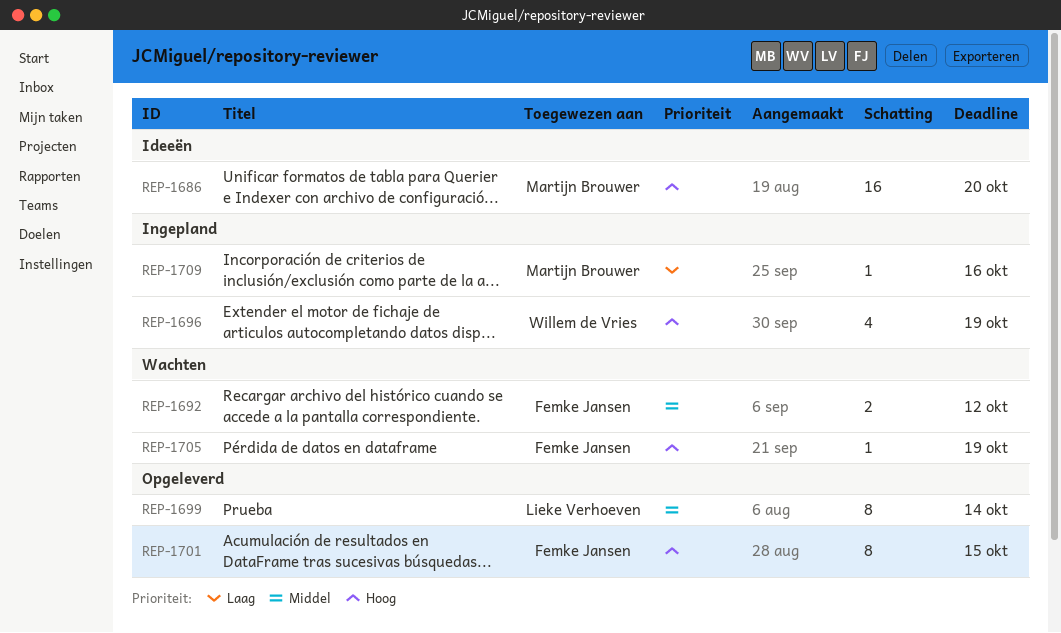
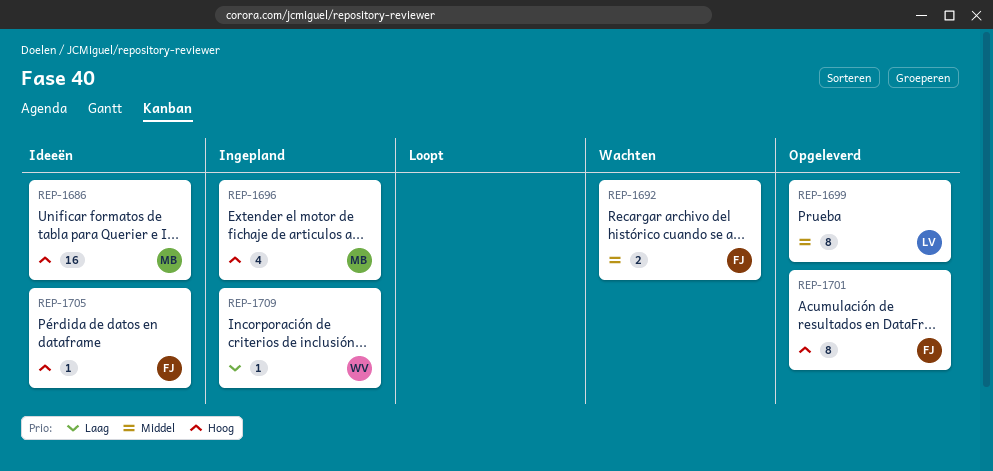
REP-1696, owner: Willem de Vries -> Martijn Brouwer
REP-1705, status: Wachten -> Ideeën
REP-1709, owner: Martijn Brouwer -> Willem de Vries

